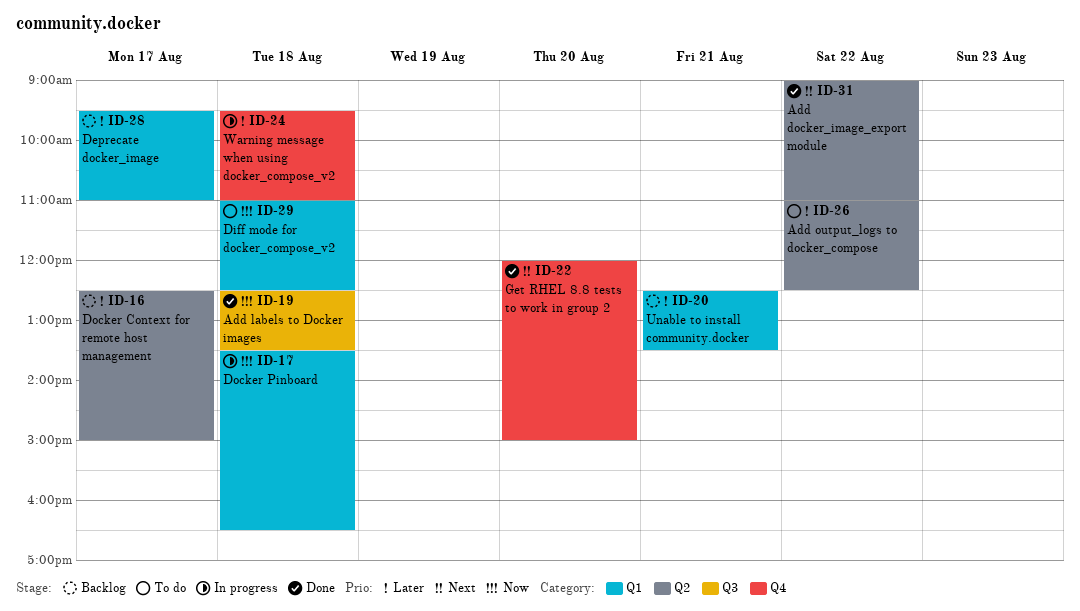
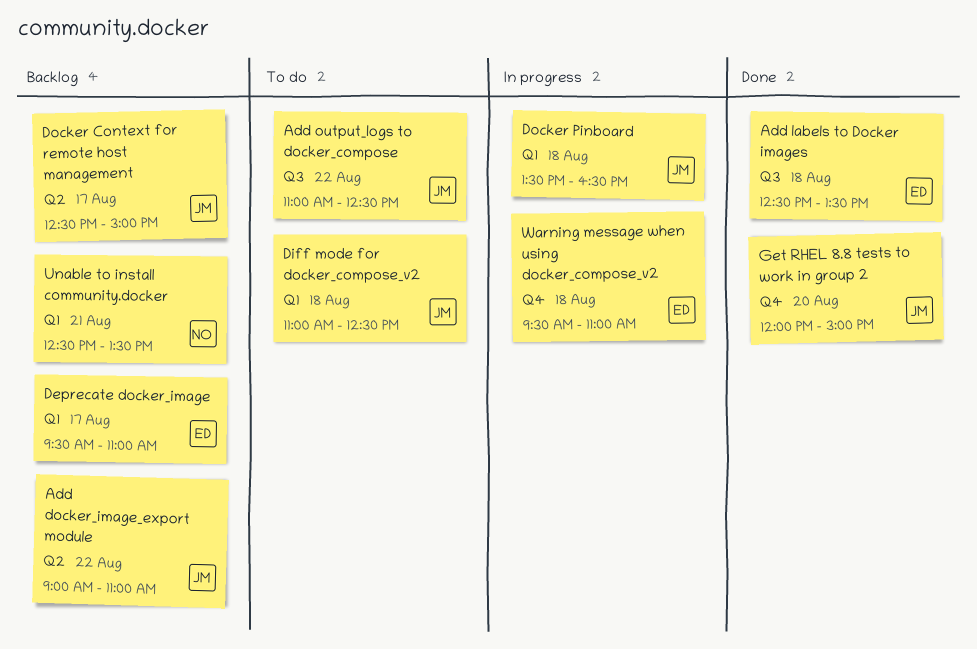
Add docker_image_export module, status: Done -> Backlog
Add output_logs to docker_compose, label: Q2 -> Q3

